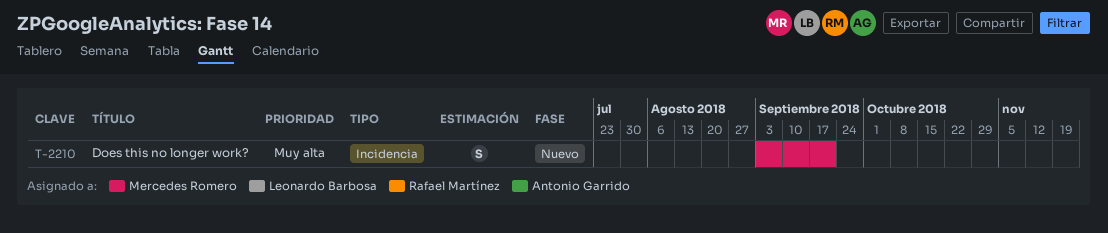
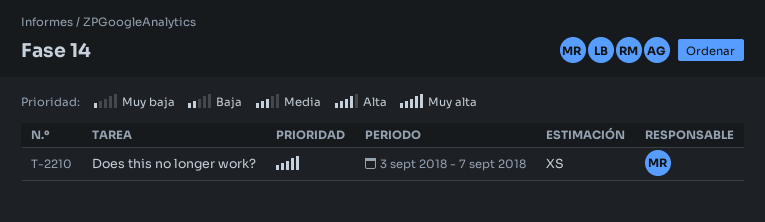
T-2210, estimate: S -> XS
T-2210, due: Sep 21 -> Sep 7

